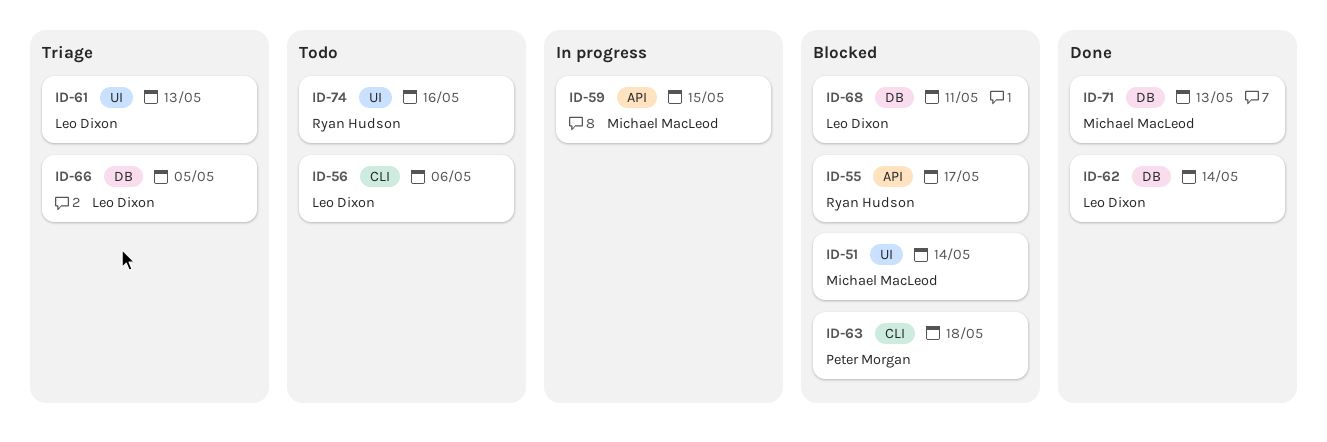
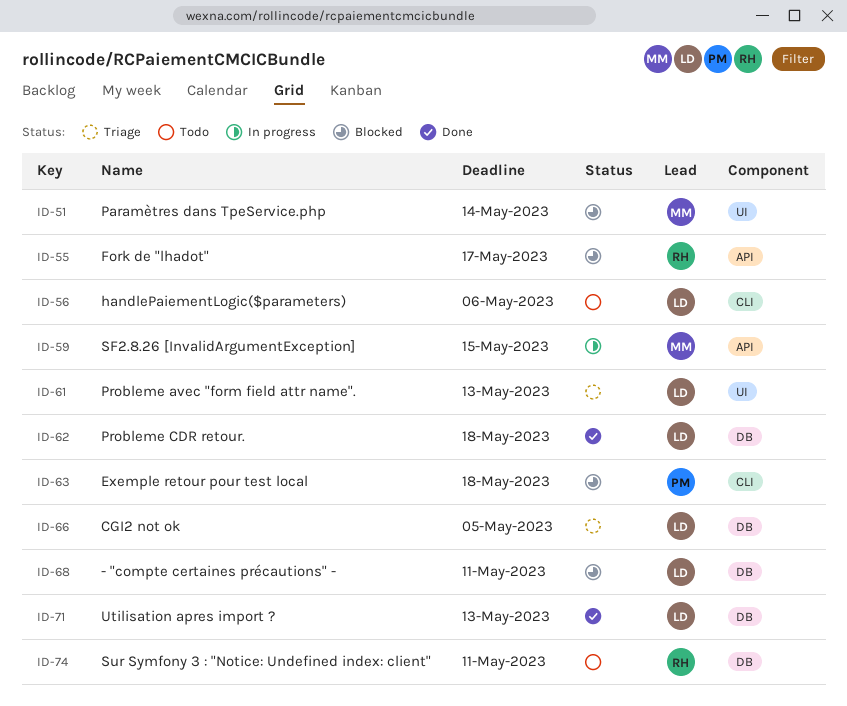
ID-62, due: May 14 -> May 18
ID-71, owner: Michael MacLeod -> Leo Dixon
ID-74, label: UI -> DB
ID-74, due: May 16 -> May 11

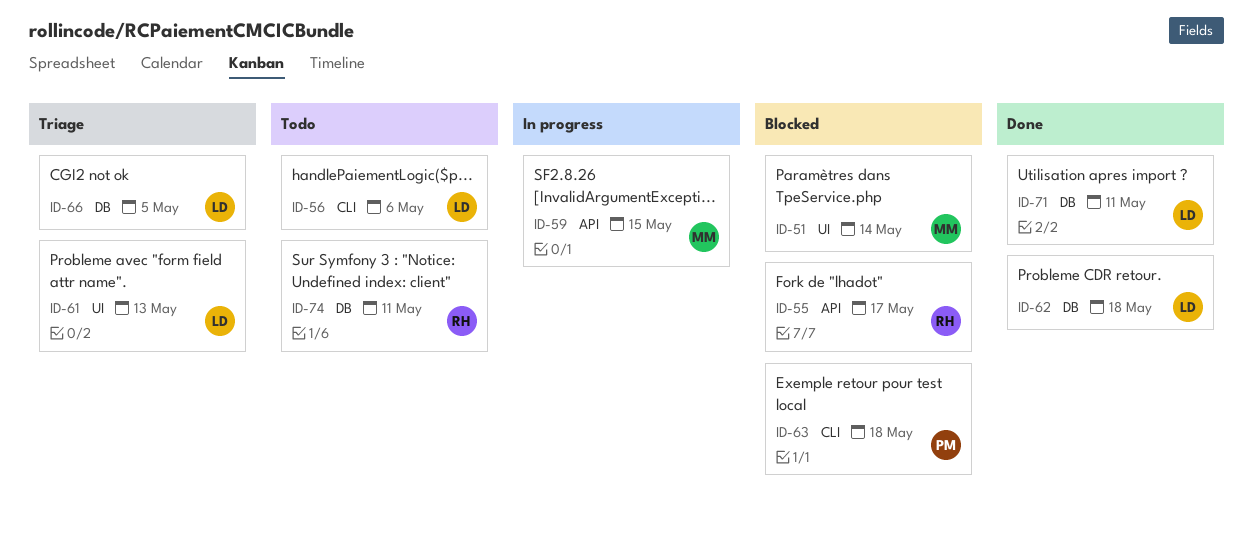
ID-68: present -> none
ID-71, due: May 13 -> May 11

